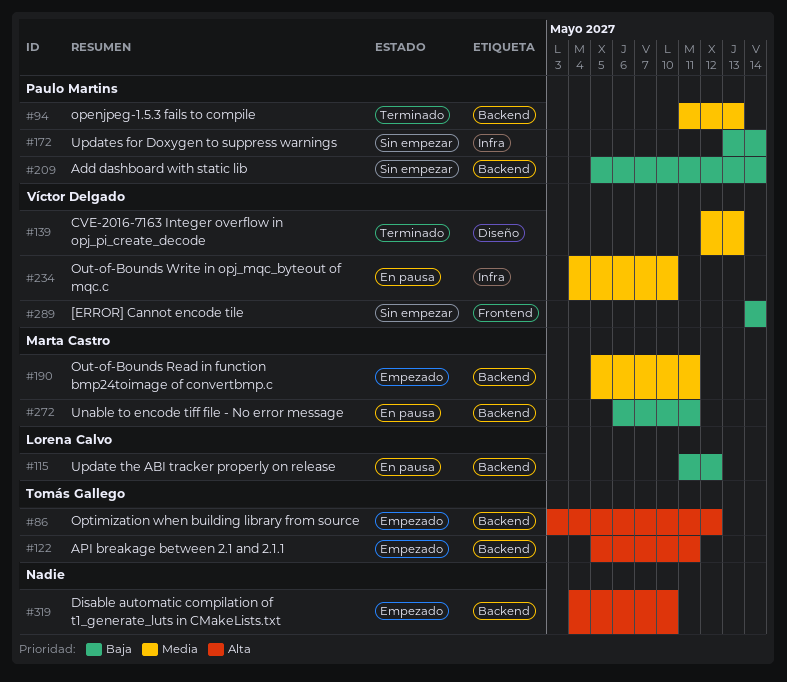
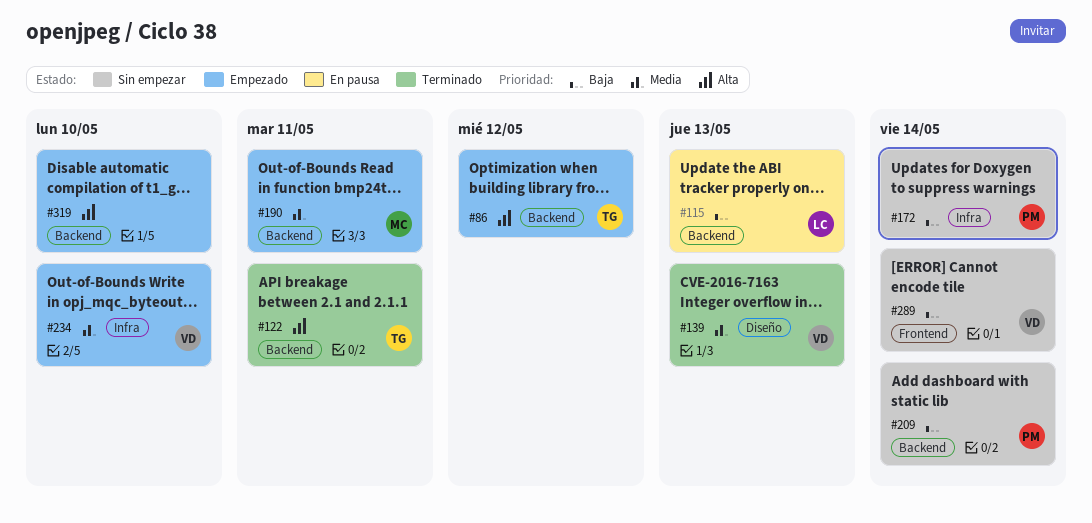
#94: present -> none
#115, due: May 12 -> May 13
#122, status: Empezado -> Terminado
#234, status: En pausa -> Empezado
#272: present -> none

